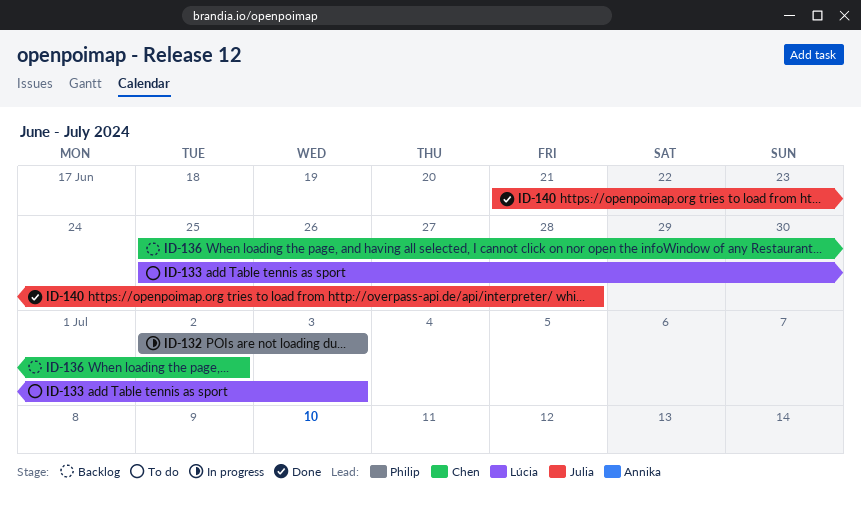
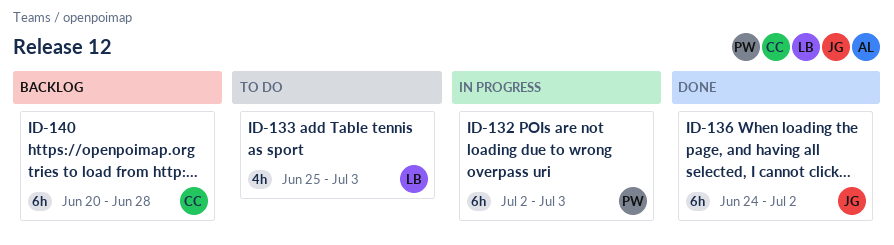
ID-136, status: Backlog -> Done
ID-136, owner: Chen -> Julia
ID-136, start: Jun 25 -> Jun 24
ID-140, status: Done -> Backlog
ID-140, owner: Julia -> Chen
ID-140, start: Jun 21 -> Jun 20

